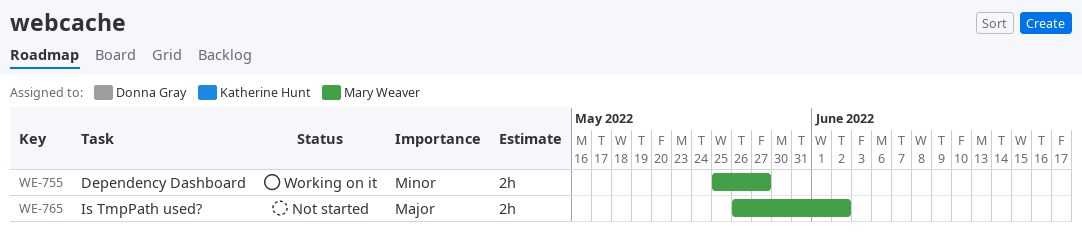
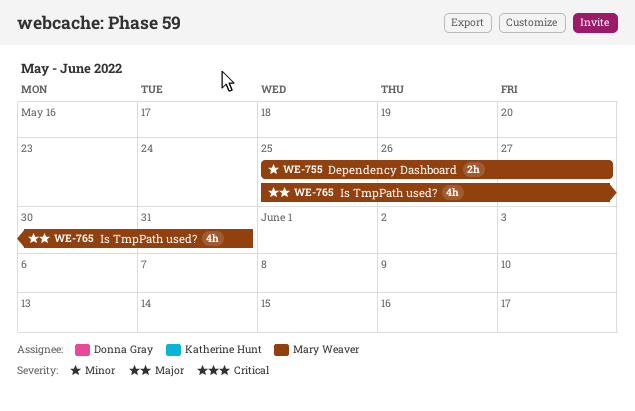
WE-765, estimate: 2h -> 4h
WE-765, start: May 26 -> May 25
WE-765, due: Jun 2 -> May 31

